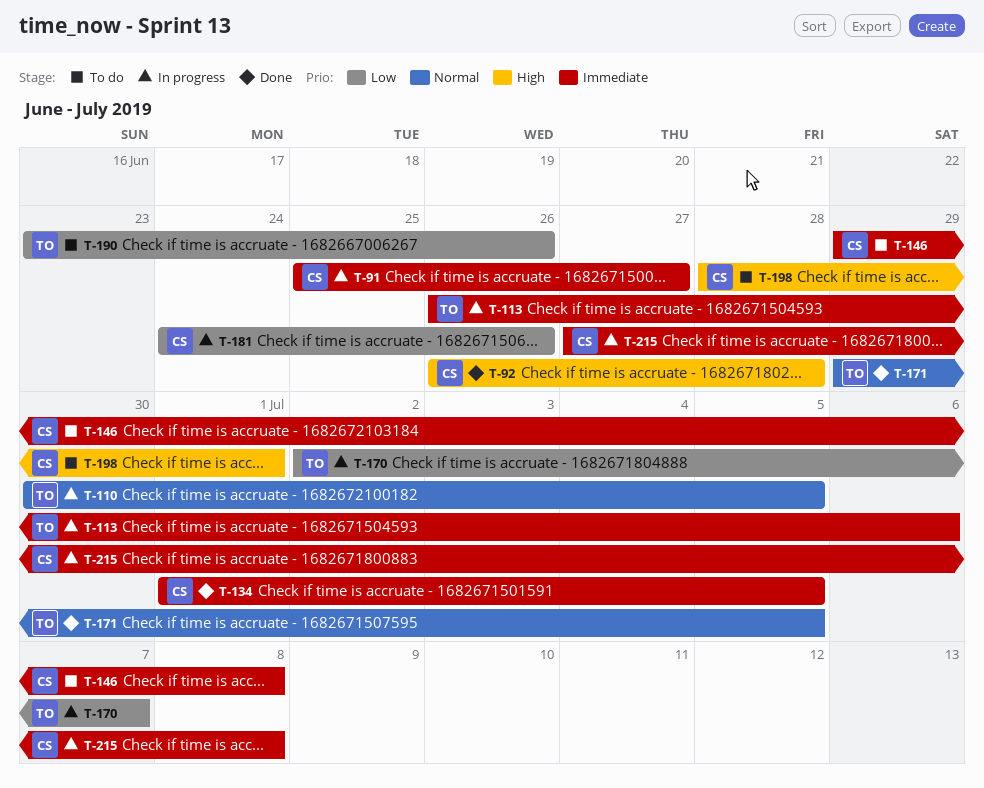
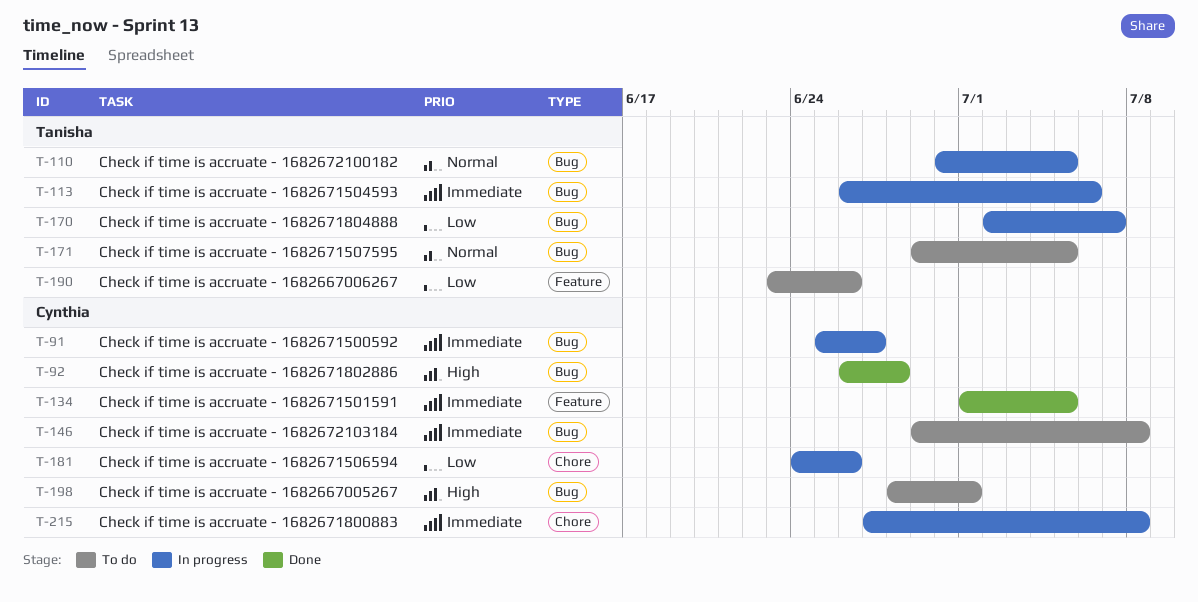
T-171, status: Done -> To do

